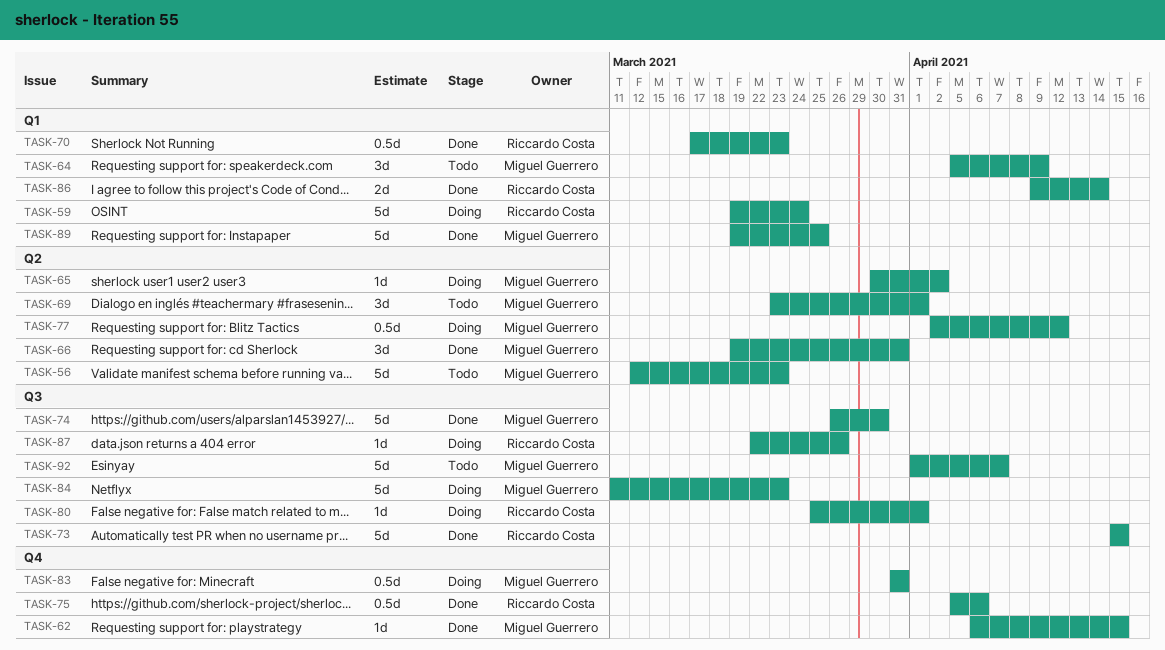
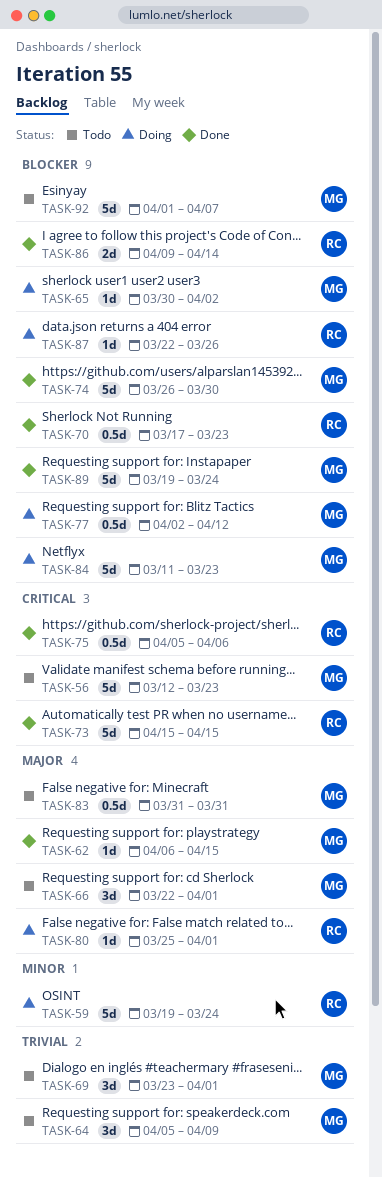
TASK-66, status: Done -> Todo
TASK-66, start: Mar 19 -> Mar 22
TASK-66, due: Mar 31 -> Apr 1
TASK-83, status: Doing -> Todo
TASK-89, due: Mar 25 -> Mar 24

